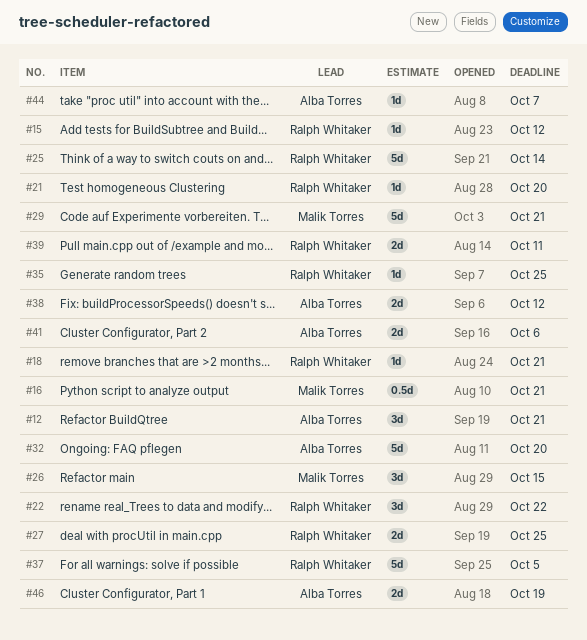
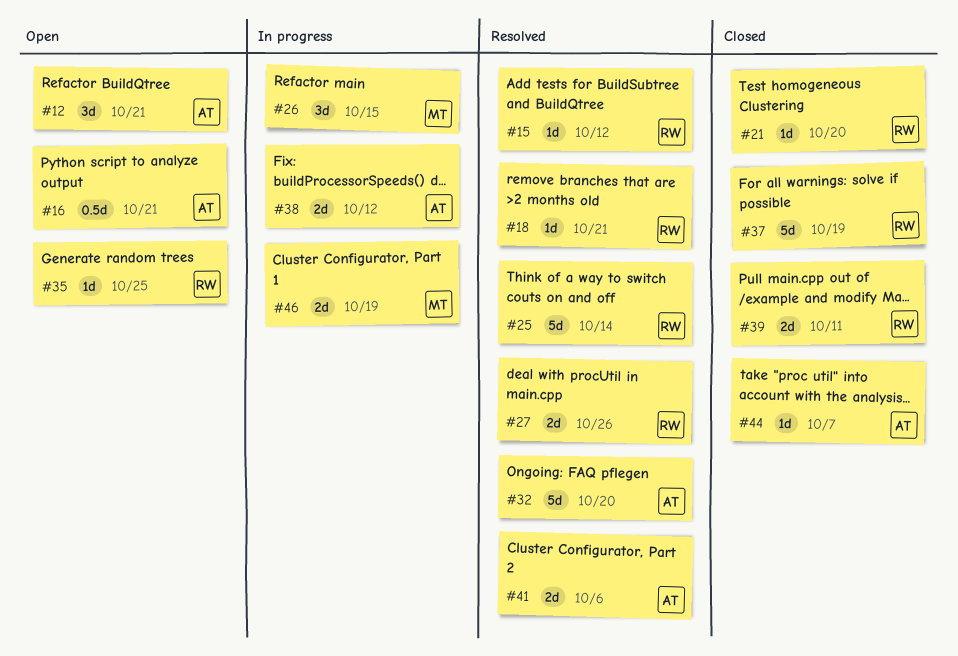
#16, owner: Malik Torres -> Alba Torres
#22: present -> none
#27, due: Oct 25 -> Oct 26
#29: present -> none
#37, due: Oct 5 -> Oct 19
#46, owner: Alba Torres -> Malik Torres

